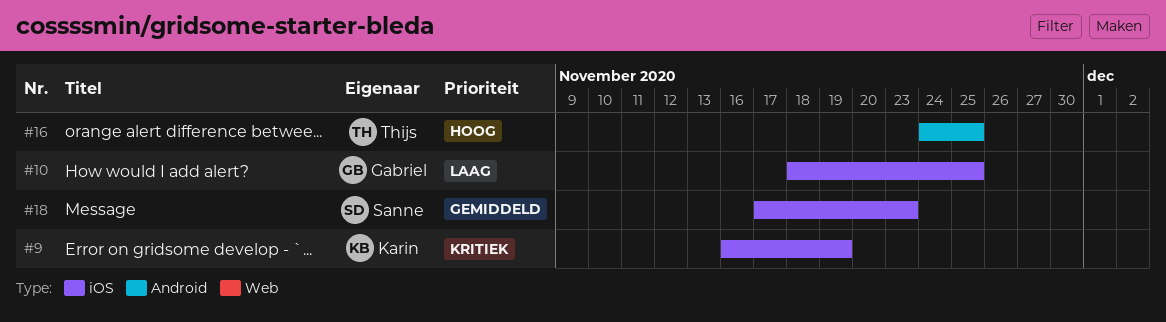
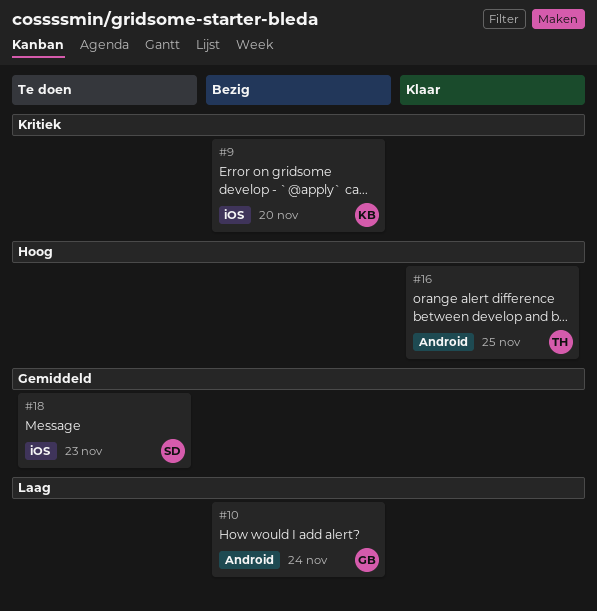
#9, due: Nov 19 -> Nov 20
#10, label: iOS -> Android
#10, due: Nov 25 -> Nov 24

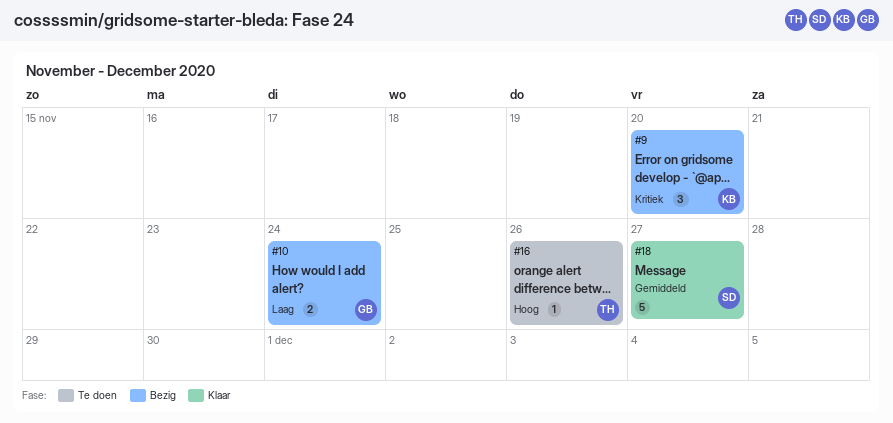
#16, status: Klaar -> Te doen
#16, due: Nov 25 -> Nov 26
#18, status: Te doen -> Klaar
#18, due: Nov 23 -> Nov 27

